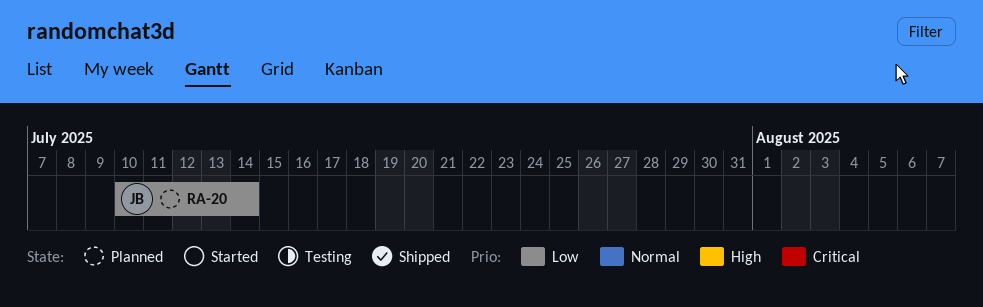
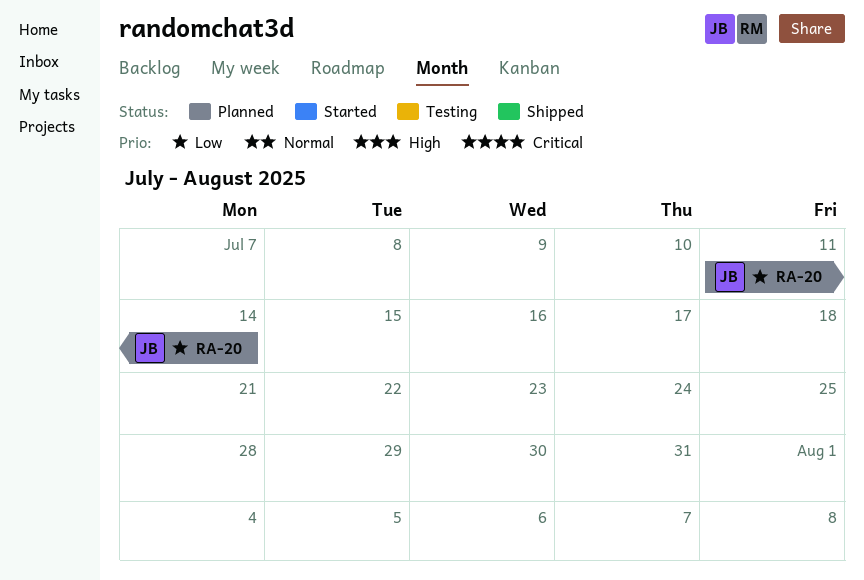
RA-20, start: Jul 10 -> Jul 11

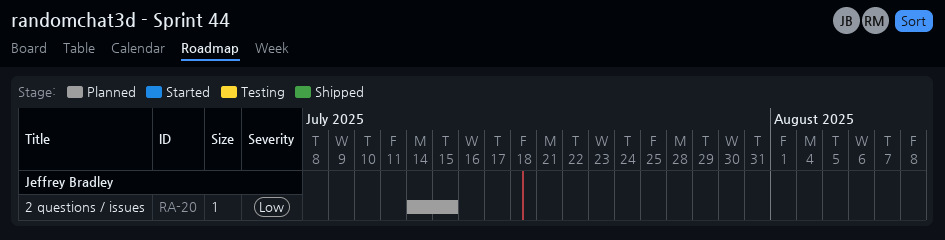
RA-20, start: Jul 11 -> Jul 14
RA-20, due: Jul 14 -> Jul 15

